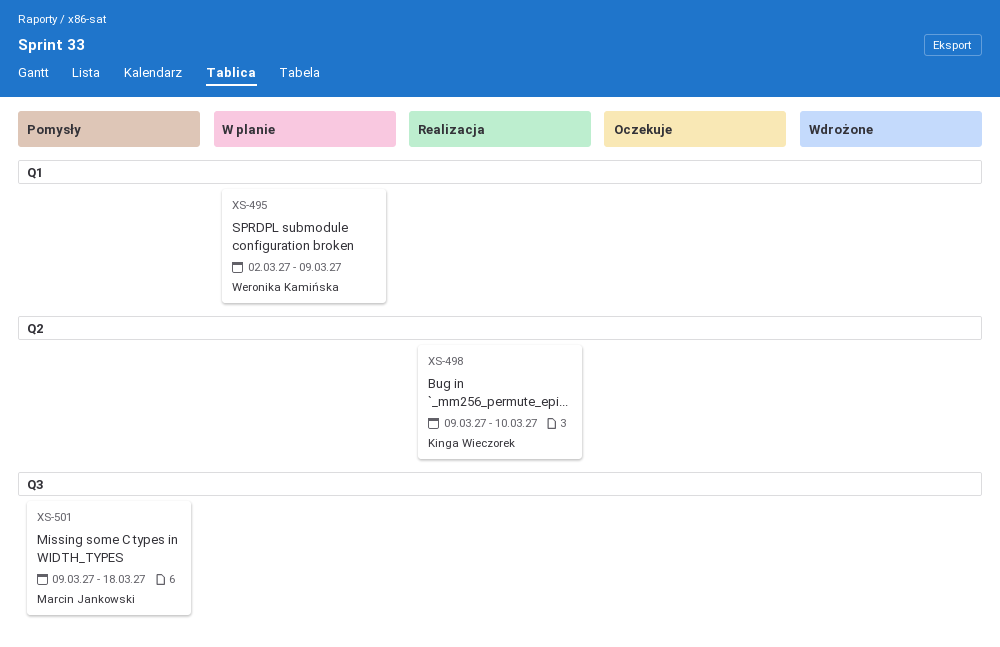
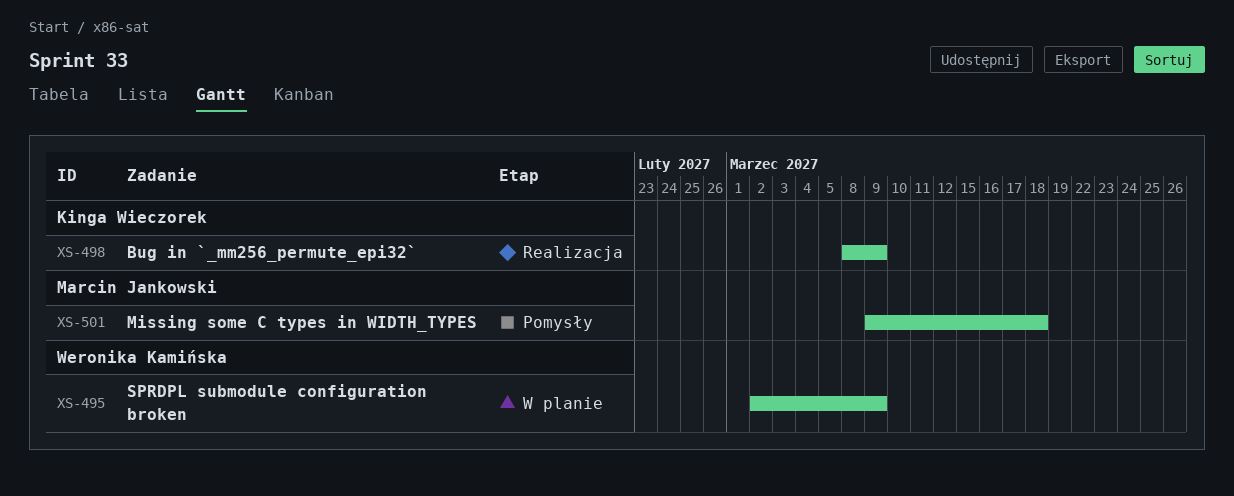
XS-498, start: Mar 9 -> Mar 8
XS-498, due: Mar 10 -> Mar 9

